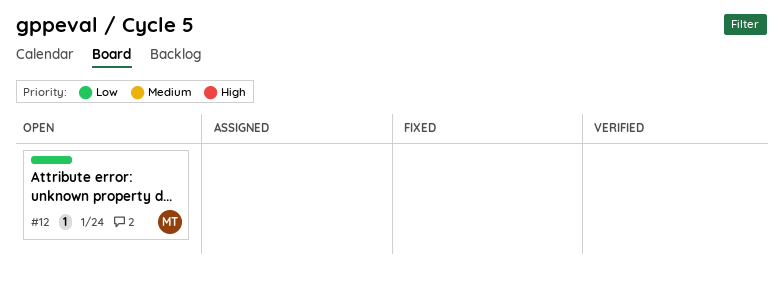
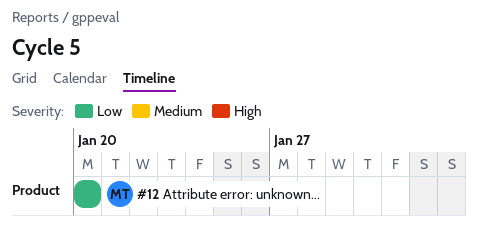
#12, due: Jan 24 -> Jan 20

